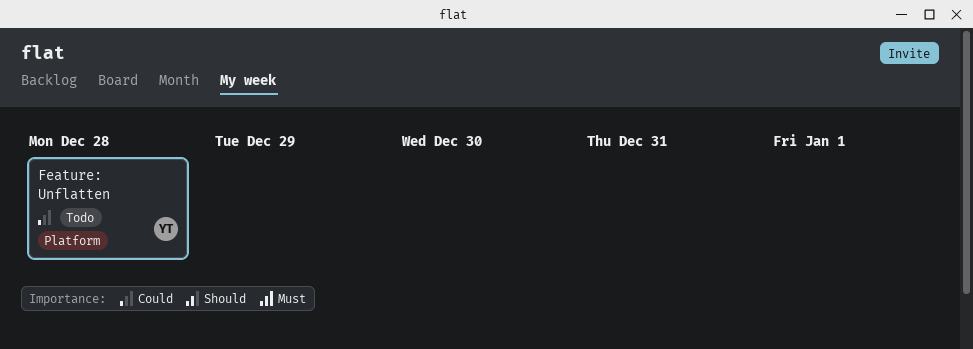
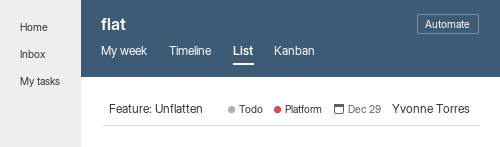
Feature: Unflatten, due: Dec 28 -> Dec 29

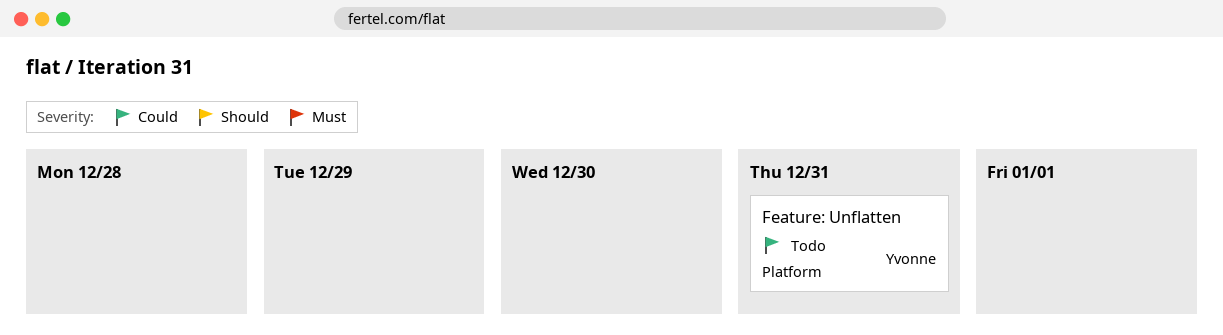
Feature: Unflatten, due: Dec 29 -> Dec 31

